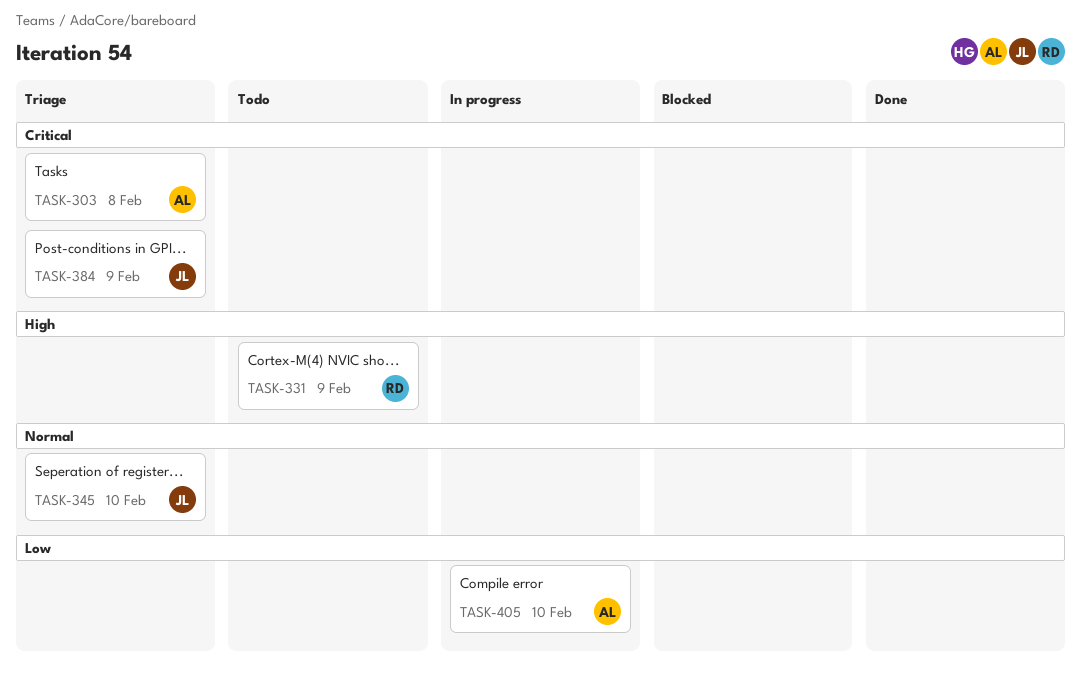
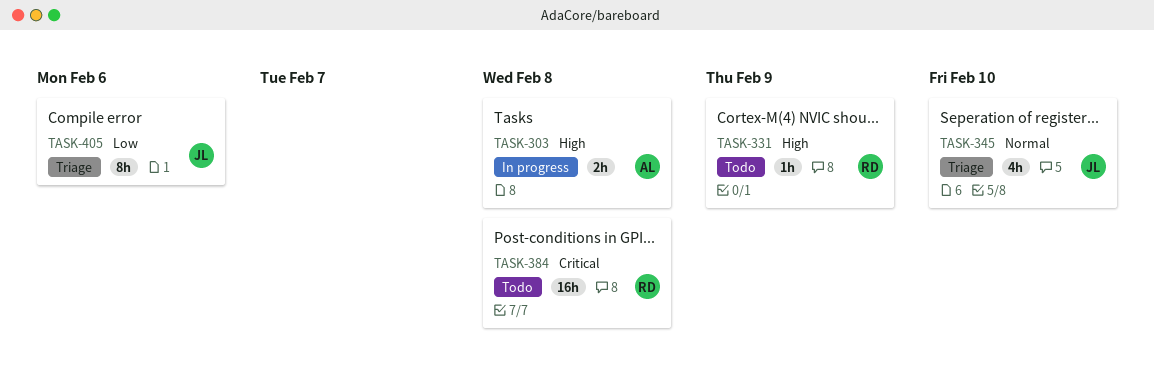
TASK-303, status: Triage -> In progress
TASK-303, priority: Critical -> High
TASK-384, status: Triage -> Todo
TASK-384, owner: JL -> RD
TASK-384, due: Feb 9 -> Feb 8
TASK-405, status: In progress -> Triage
TASK-405, owner: AL -> JL
TASK-405, due: Feb 10 -> Feb 6

